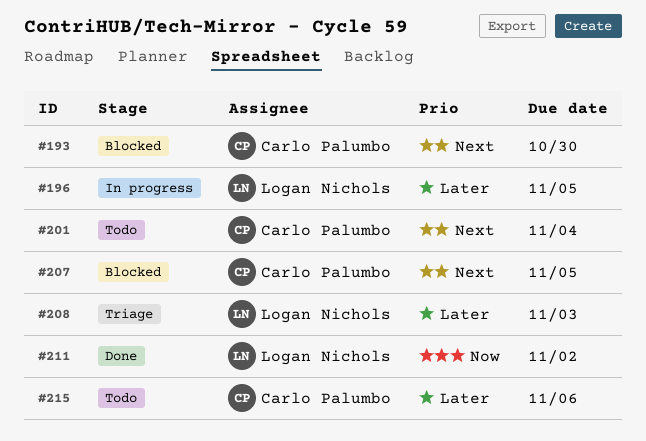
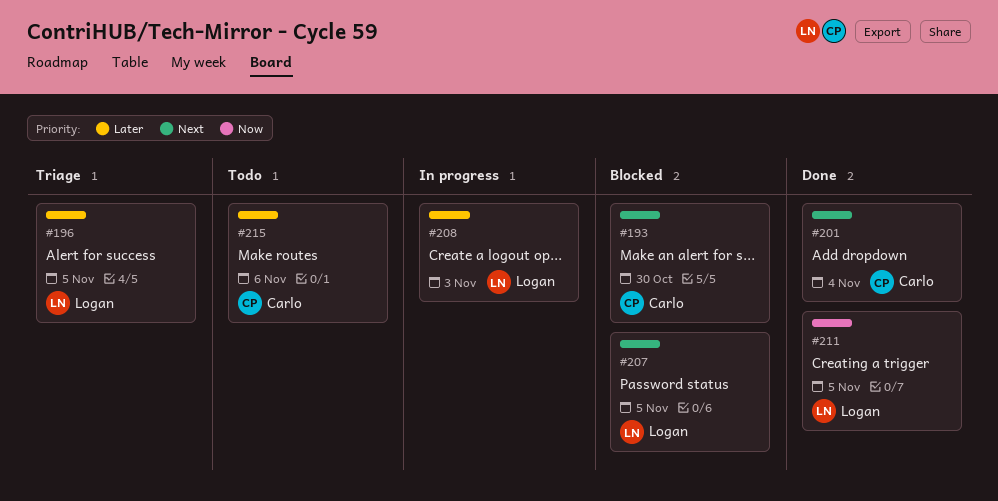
#196, status: In progress -> Triage
#201, status: Todo -> Done
#207, owner: Carlo Palumbo -> Logan Nichols
#208, status: Triage -> In progress
#211, due: Nov 2 -> Nov 5

